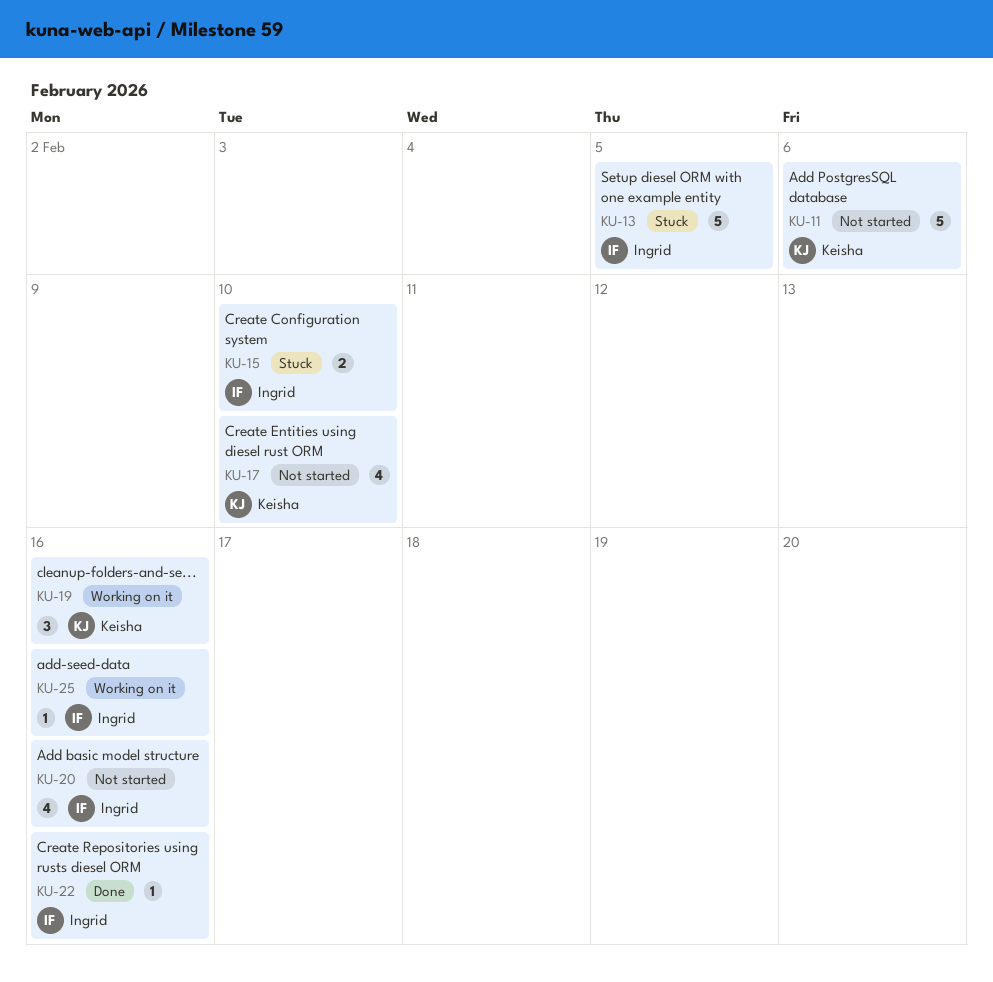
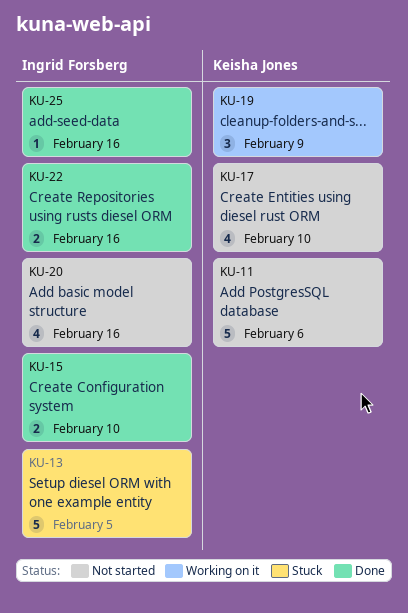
KU-15, status: Stuck -> Done
KU-19, due: Feb 16 -> Feb 9
KU-22, estimate: 1 -> 2
KU-25, status: Working on it -> Done

